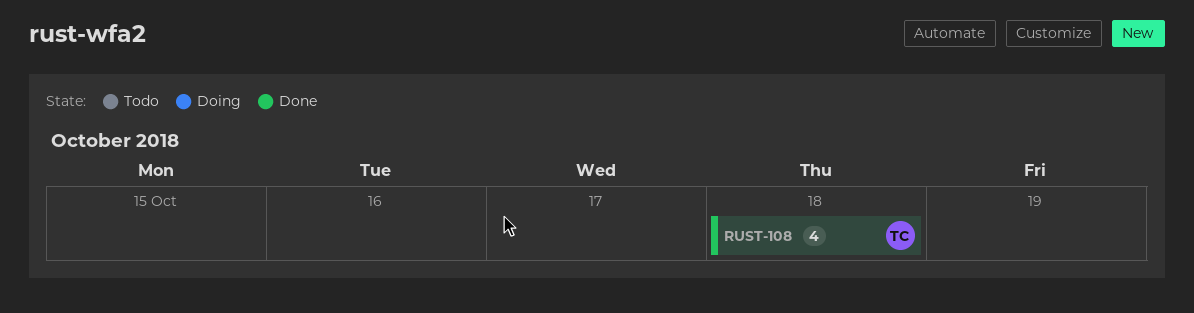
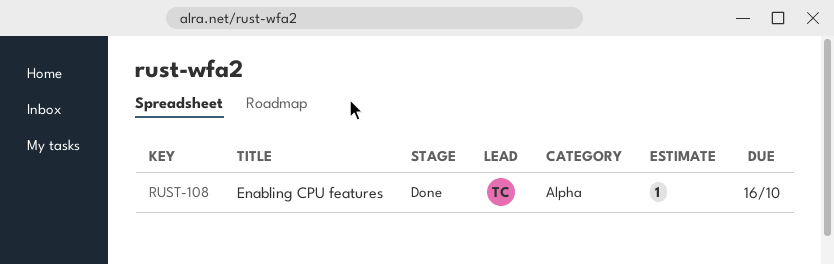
RUST-108, estimate: 4 -> 1
RUST-108, due: Oct 18 -> Oct 16

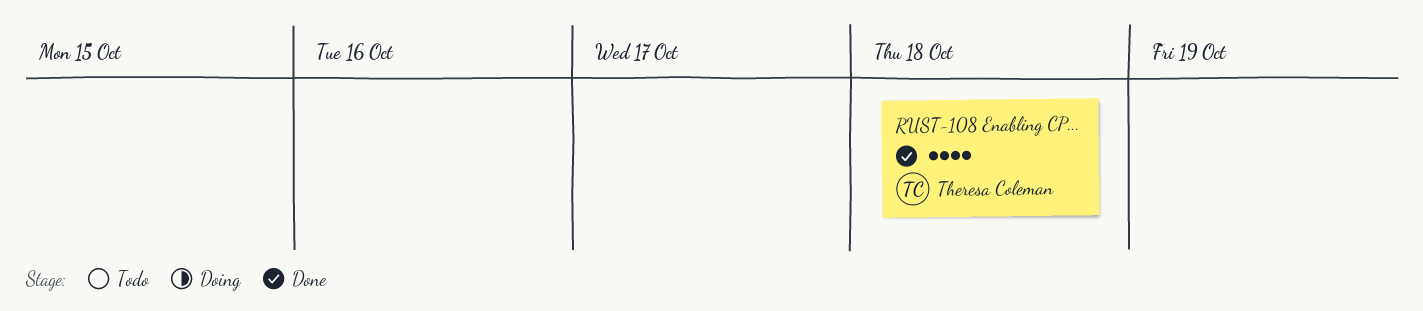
RUST-108, estimate: 1 -> 4
RUST-108, due: Oct 16 -> Oct 18

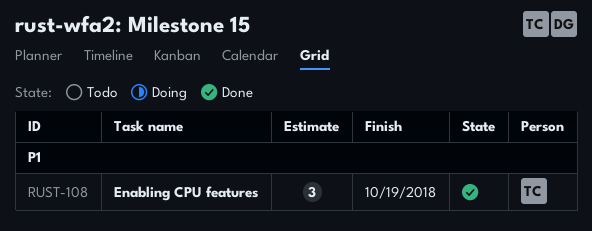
RUST-108, estimate: 4 -> 3
RUST-108, due: Oct 18 -> Oct 19

